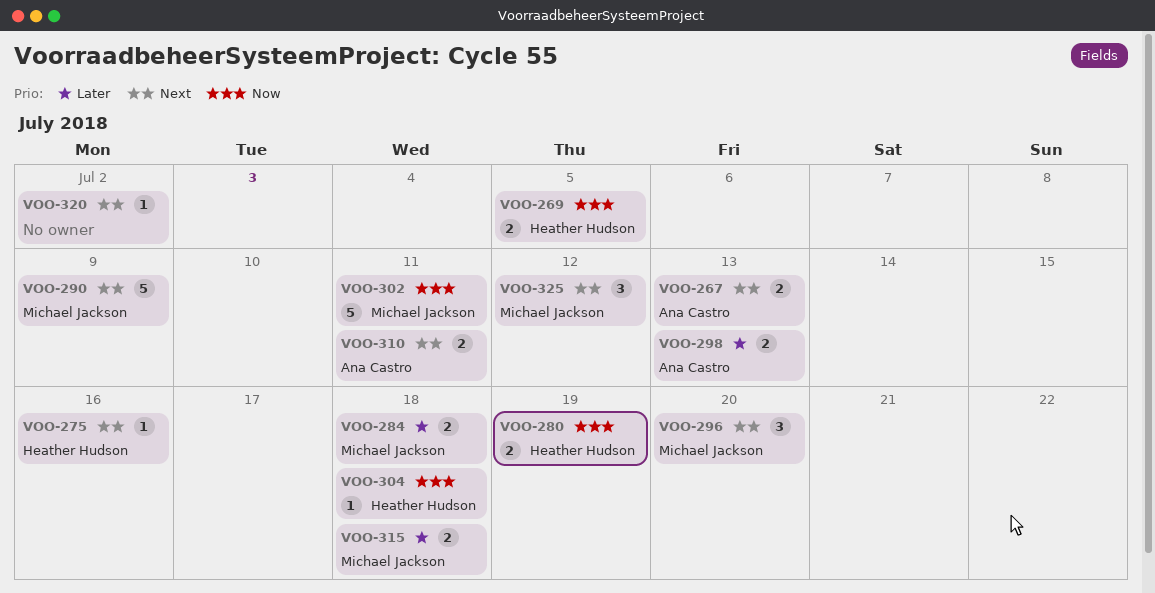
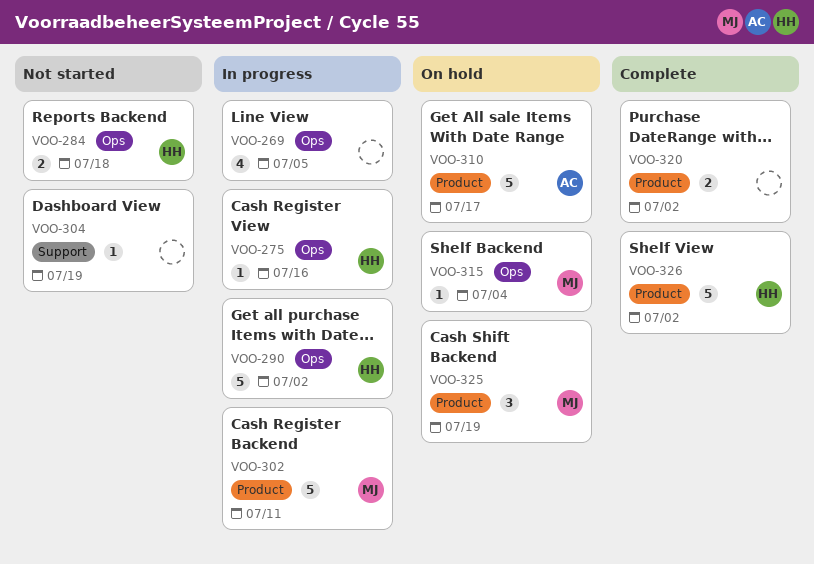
VOO-267: present -> none
VOO-269, owner: Heather Hudson -> none
VOO-269, estimate: 2 -> 4
VOO-280: present -> none
VOO-284, owner: Michael Jackson -> Heather Hudson
VOO-290, owner: Michael Jackson -> Heather Hudson
VOO-290, due: Jul 9 -> Jul 2
VOO-296: present -> none
VOO-298: present -> none
VOO-304, owner: Heather Hudson -> none
VOO-304, due: Jul 18 -> Jul 19
VOO-310, estimate: 2 -> 5
VOO-310, due: Jul 11 -> Jul 17
VOO-315, estimate: 2 -> 1
VOO-315, due: Jul 18 -> Jul 4
VOO-320, estimate: 1 -> 2
VOO-325, due: Jul 12 -> Jul 19
VOO-326: none -> present

